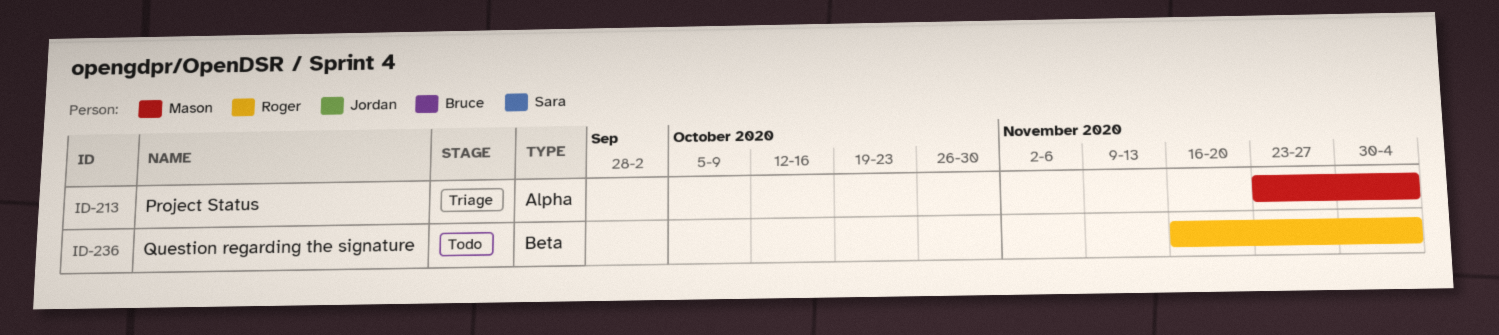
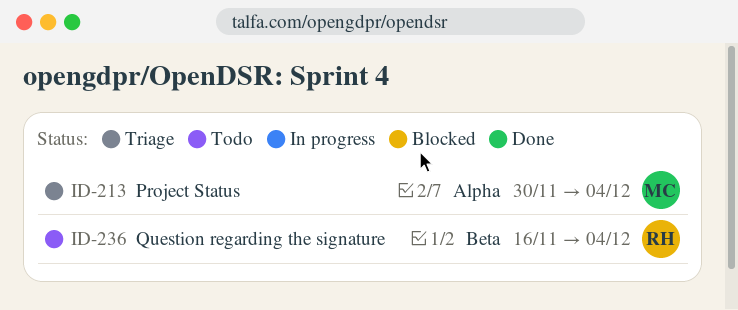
ID-213, start: Nov 23 -> Nov 30

